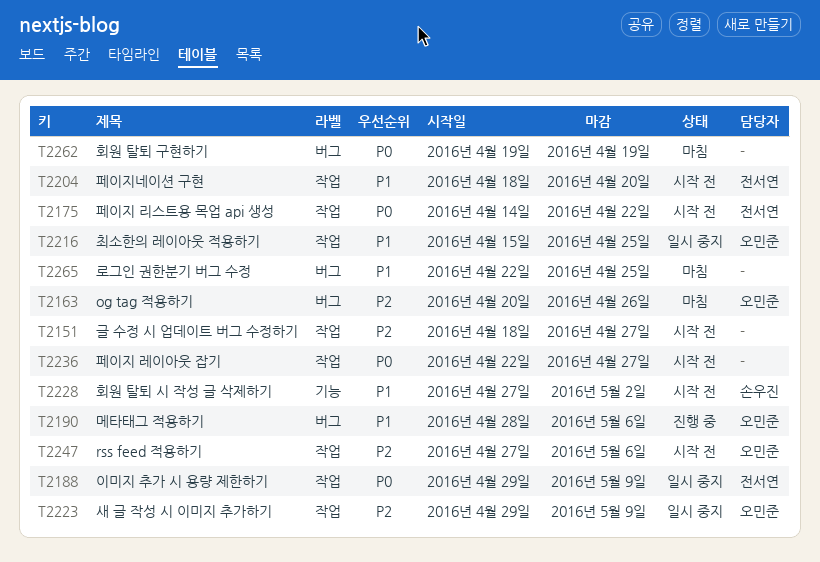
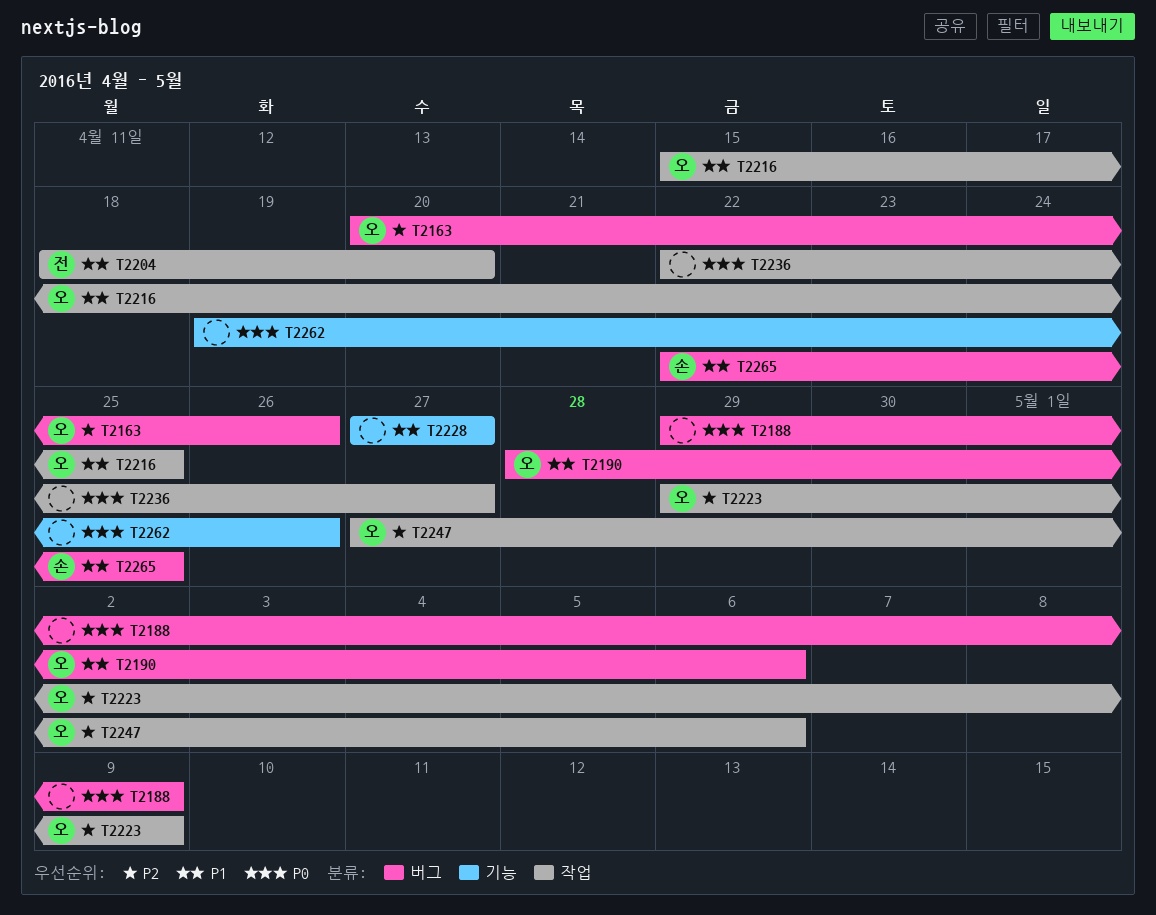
T2151: present -> none
T2175: present -> none
T2188, owner: 전서연 -> none
T2188, label: 작업 -> 버그
T2228, owner: 손우진 -> none
T2228, due: May 2 -> Apr 27
T2262, label: 버그 -> 기능
T2262, due: Apr 19 -> Apr 26
T2265, owner: none -> 손우진

